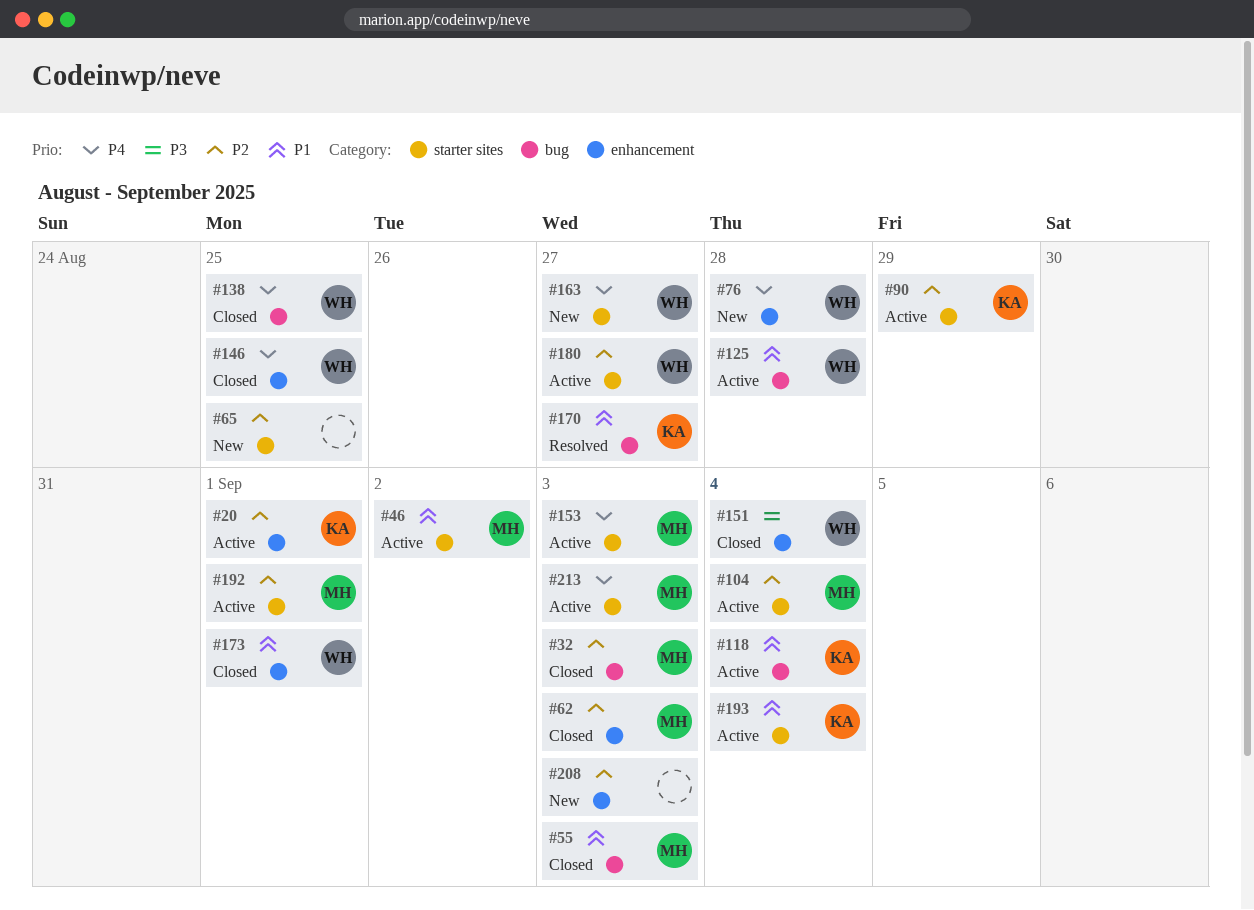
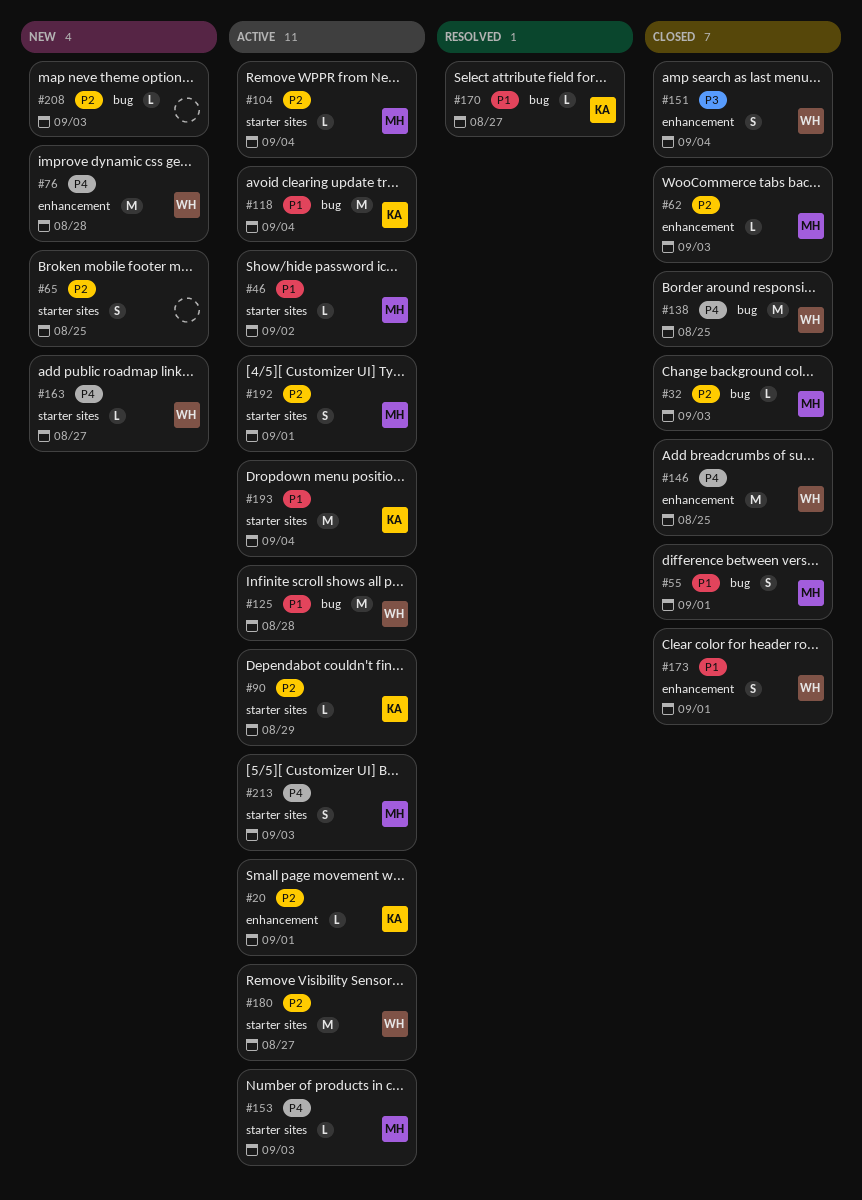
#55, due: Sep 3 -> Sep 1
#208, label: enhancement -> bug

